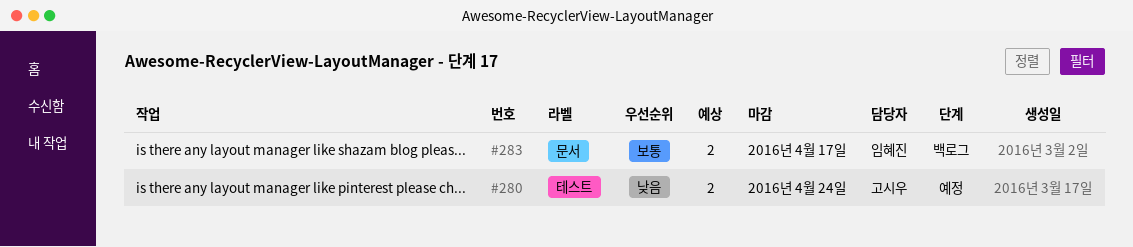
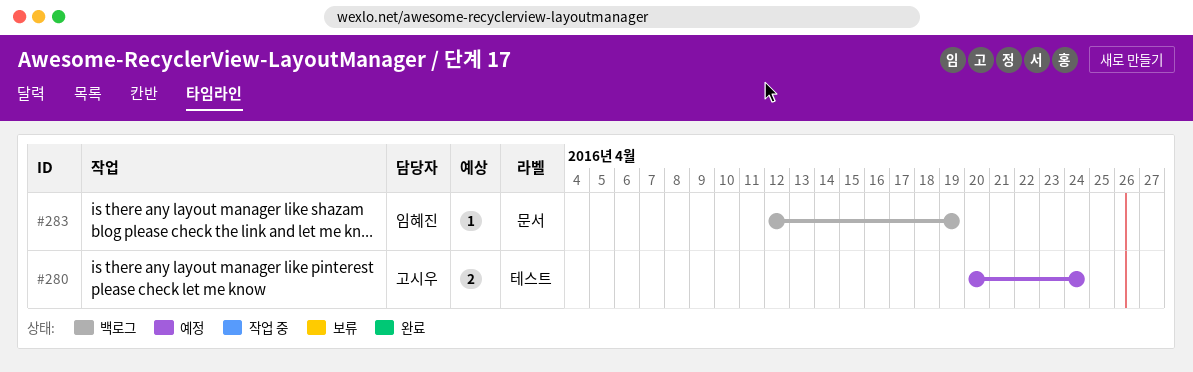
#283, estimate: 2 -> 1
#283, due: Apr 17 -> Apr 19

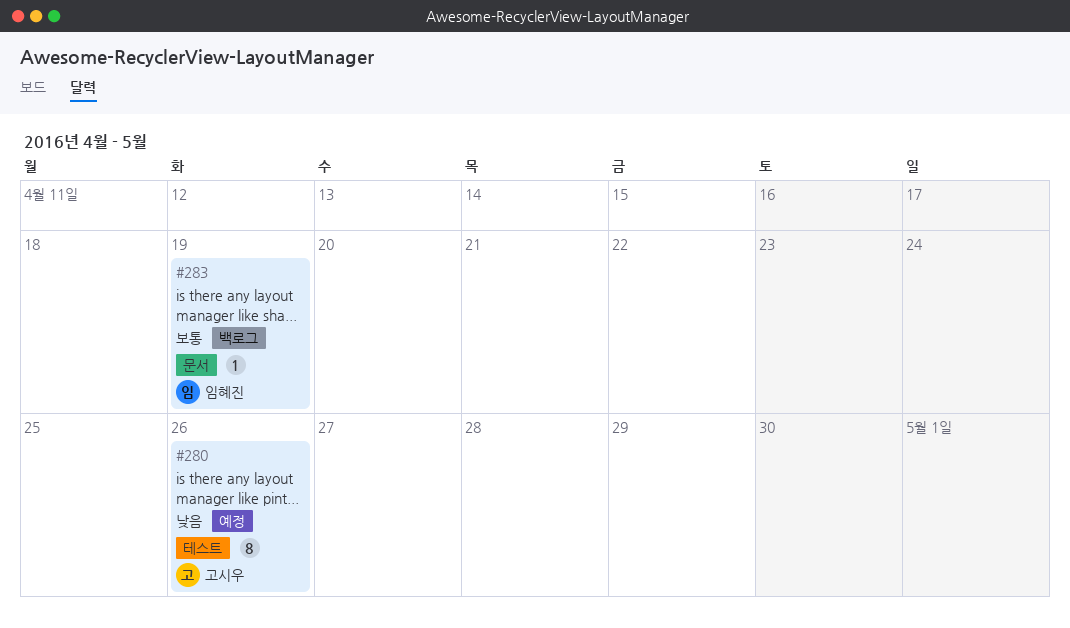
#280, estimate: 2 -> 8
#280, due: Apr 24 -> Apr 26

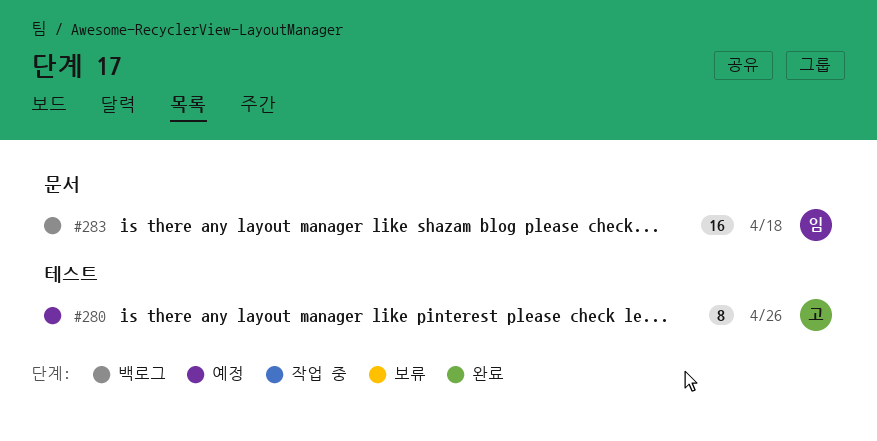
#283, estimate: 1 -> 16
#283, due: Apr 19 -> Apr 18

